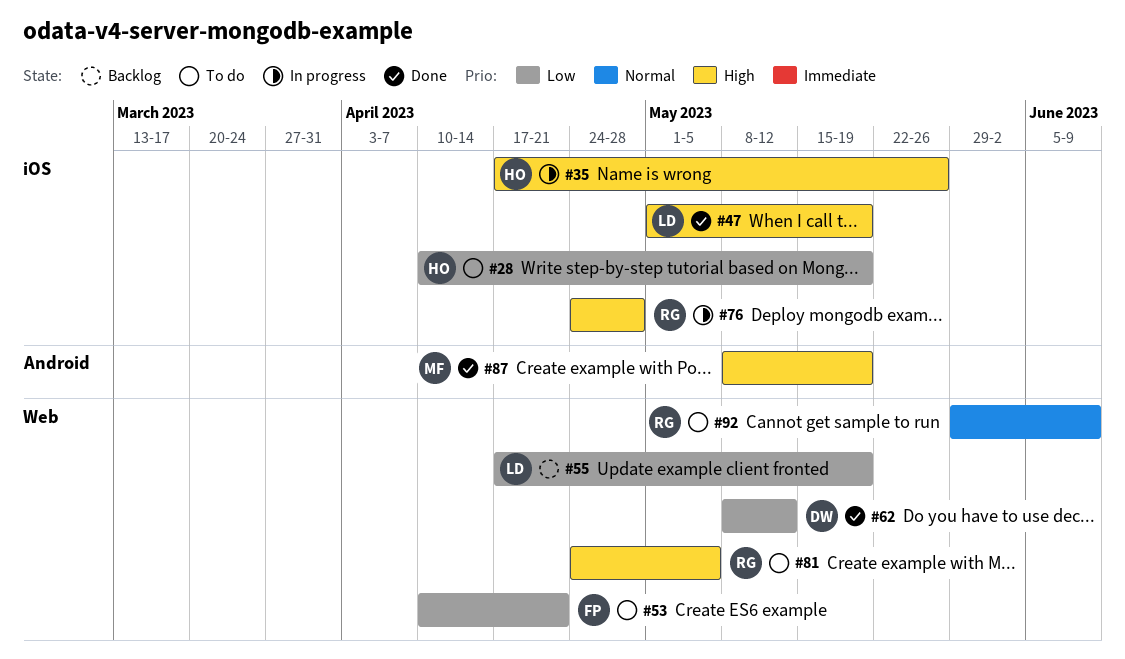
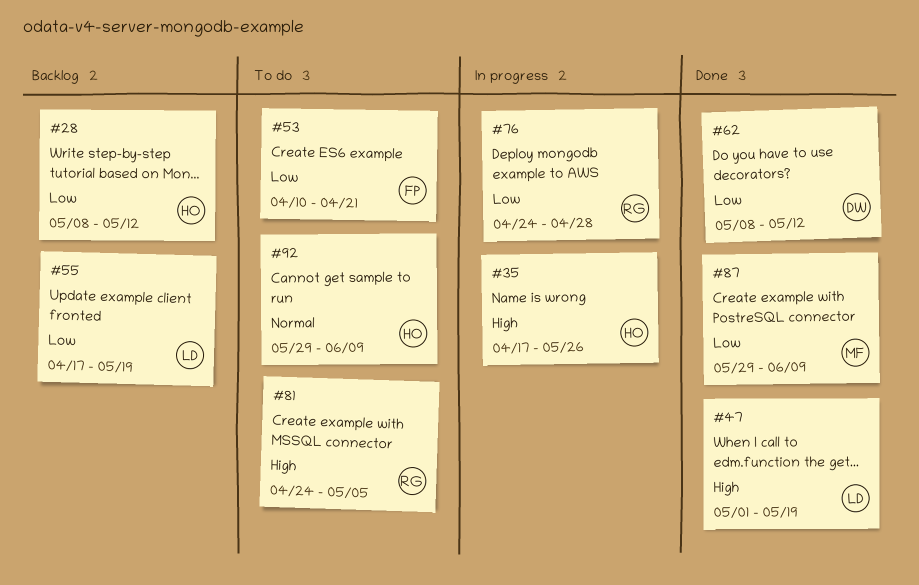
#28, status: To do -> Backlog
#28, start: Apr 10 -> May 8
#28, due: May 19 -> May 12
#76, priority: High -> Low
#87, priority: High -> Low
#87, start: May 8 -> May 29
#87, due: May 19 -> Jun 9
#92, owner: RG -> HO

